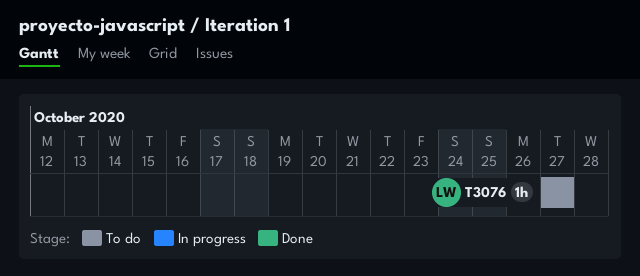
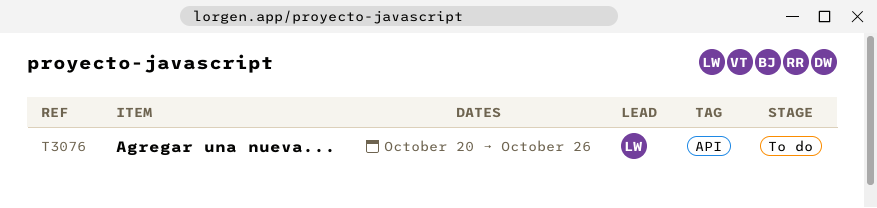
T3076, start: Oct 27 -> Oct 20
T3076, due: Oct 27 -> Oct 26

